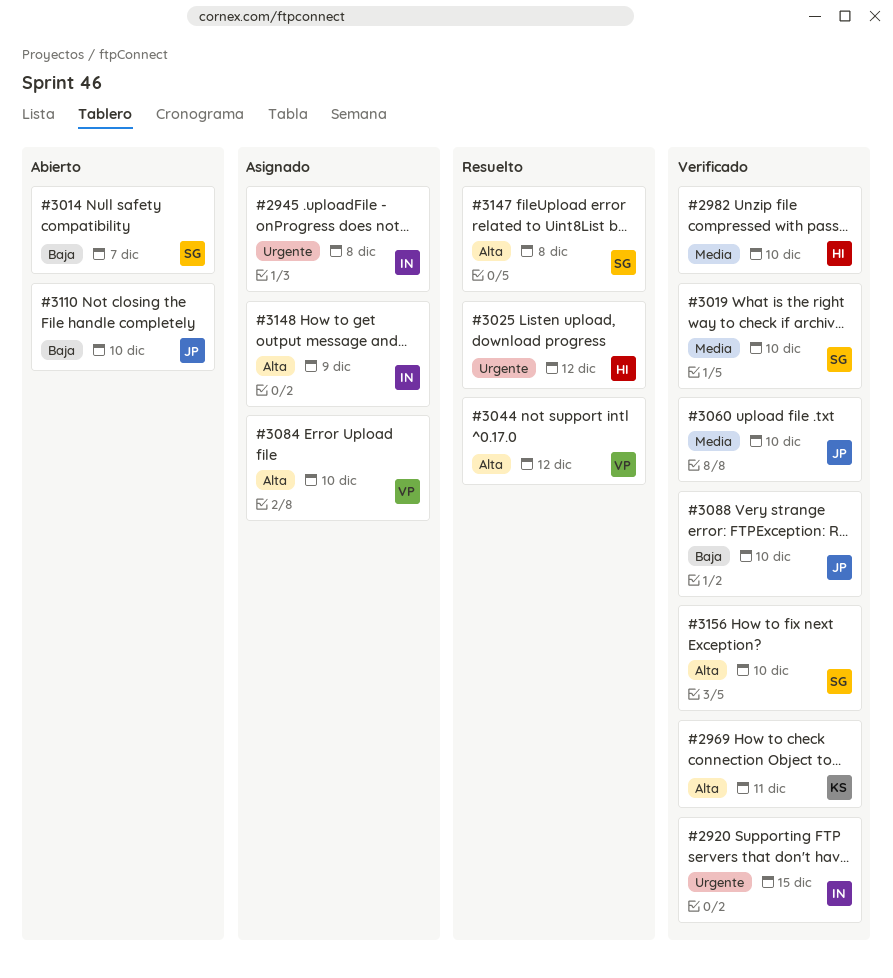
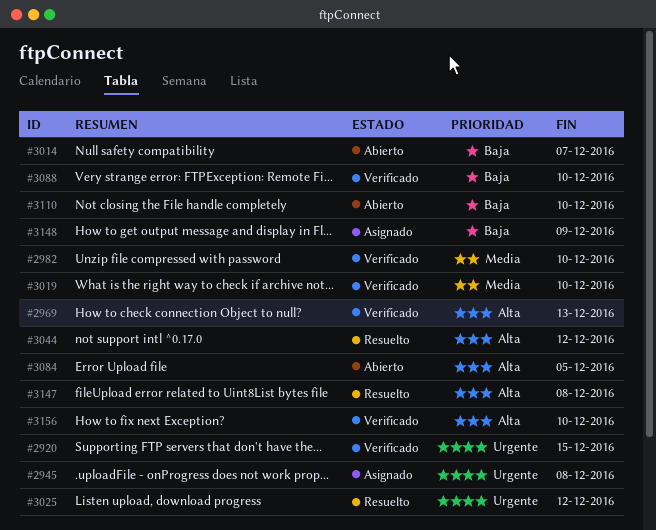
#2969, due: Dec 11 -> Dec 13
#3060: present -> none
#3084, status: Asignado -> Abierto
#3084, due: Dec 10 -> Dec 5
#3148, priority: Alta -> Baja

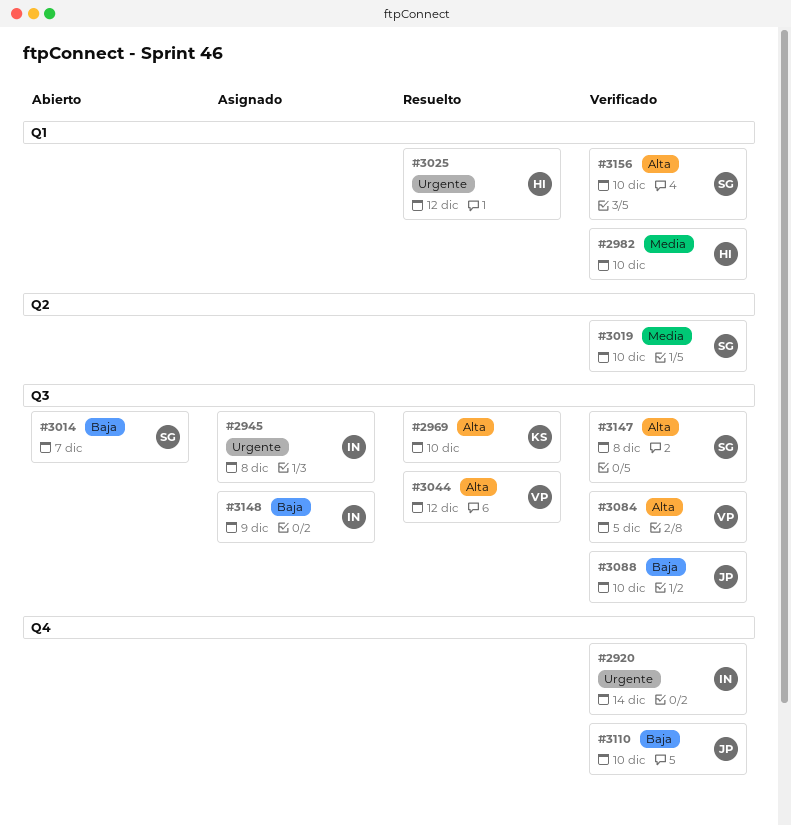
#2920, due: Dec 15 -> Dec 14
#2969, status: Verificado -> Resuelto
#2969, due: Dec 13 -> Dec 10
#3084, status: Abierto -> Verificado
#3110, status: Abierto -> Verificado
#3147, status: Resuelto -> Verificado

